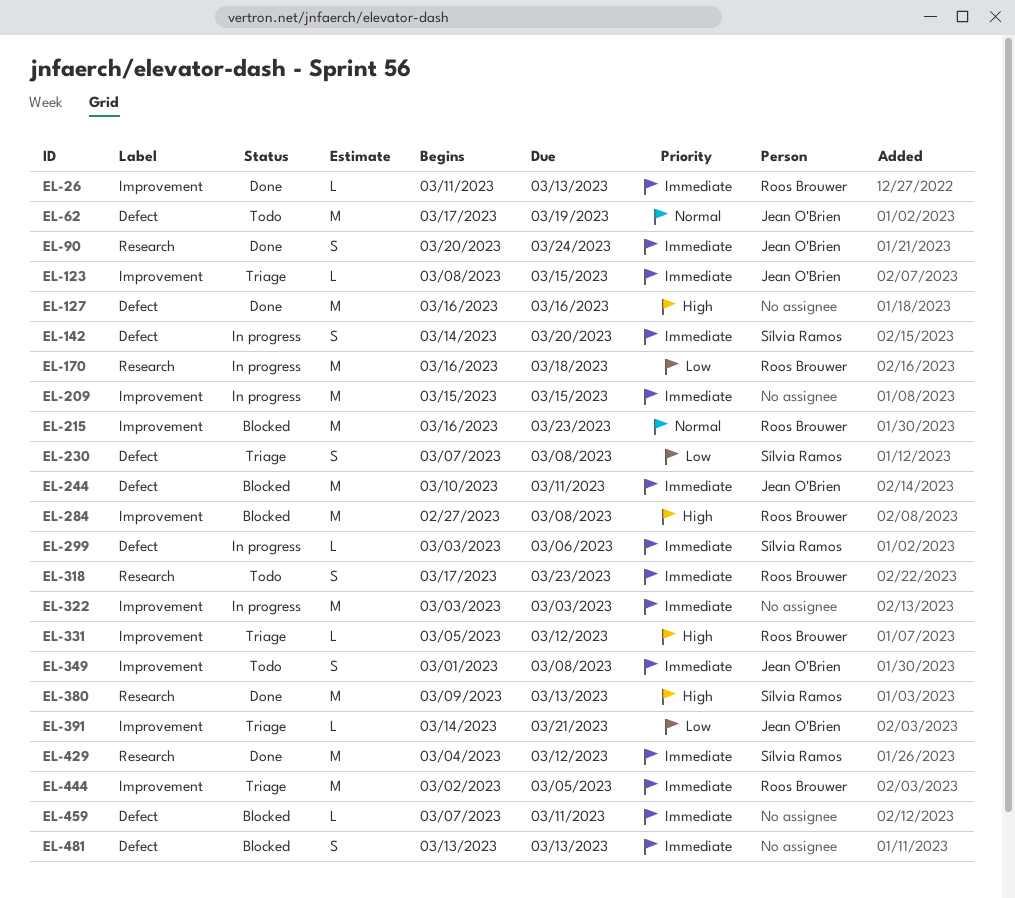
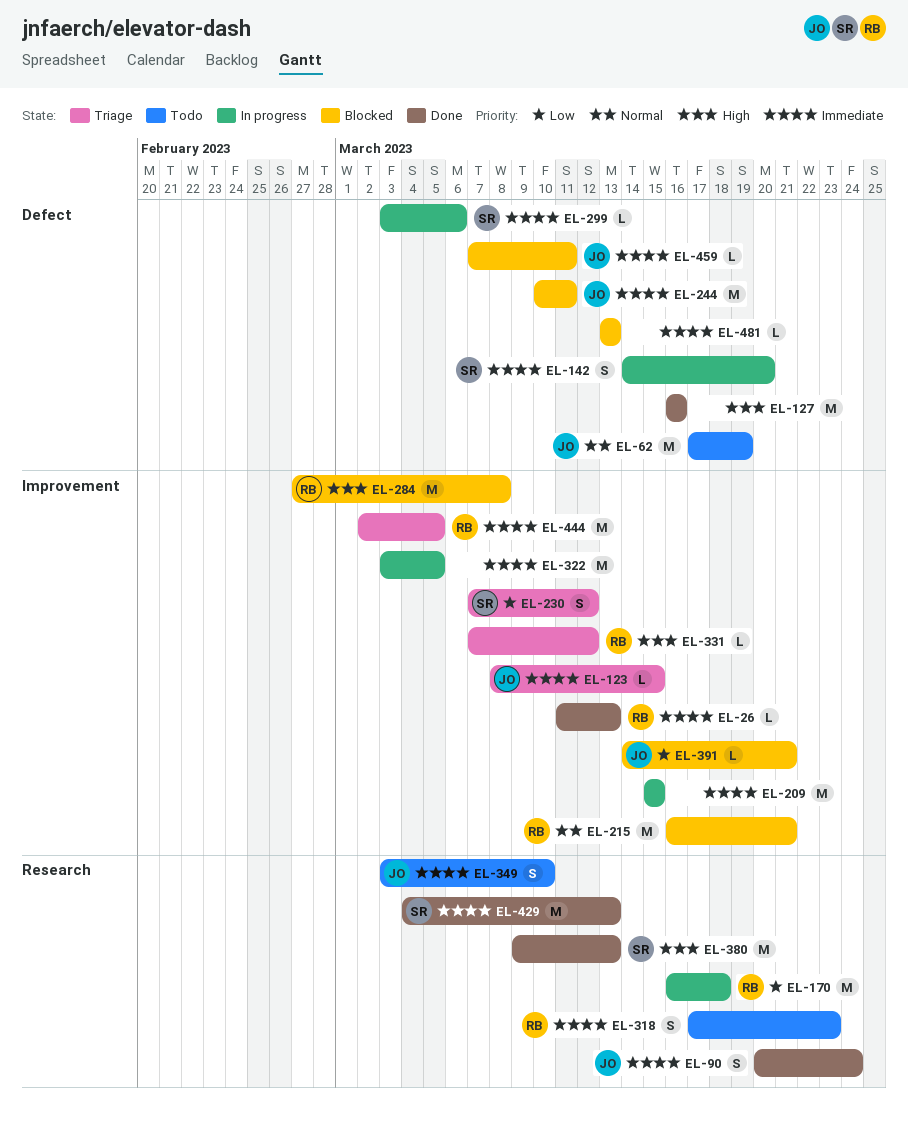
EL-215, due: Mar 23 -> Mar 21
EL-230, label: Defect -> Improvement
EL-230, due: Mar 8 -> Mar 12
EL-322, due: Mar 3 -> Mar 5
EL-331, start: Mar 5 -> Mar 7
EL-349, label: Improvement -> Research
EL-349, start: Mar 1 -> Mar 3
EL-349, due: Mar 8 -> Mar 10
EL-391, status: Triage -> Blocked
EL-429, due: Mar 12 -> Mar 13
EL-459, owner: none -> Jean O'Brien
EL-481, estimate: S -> L

